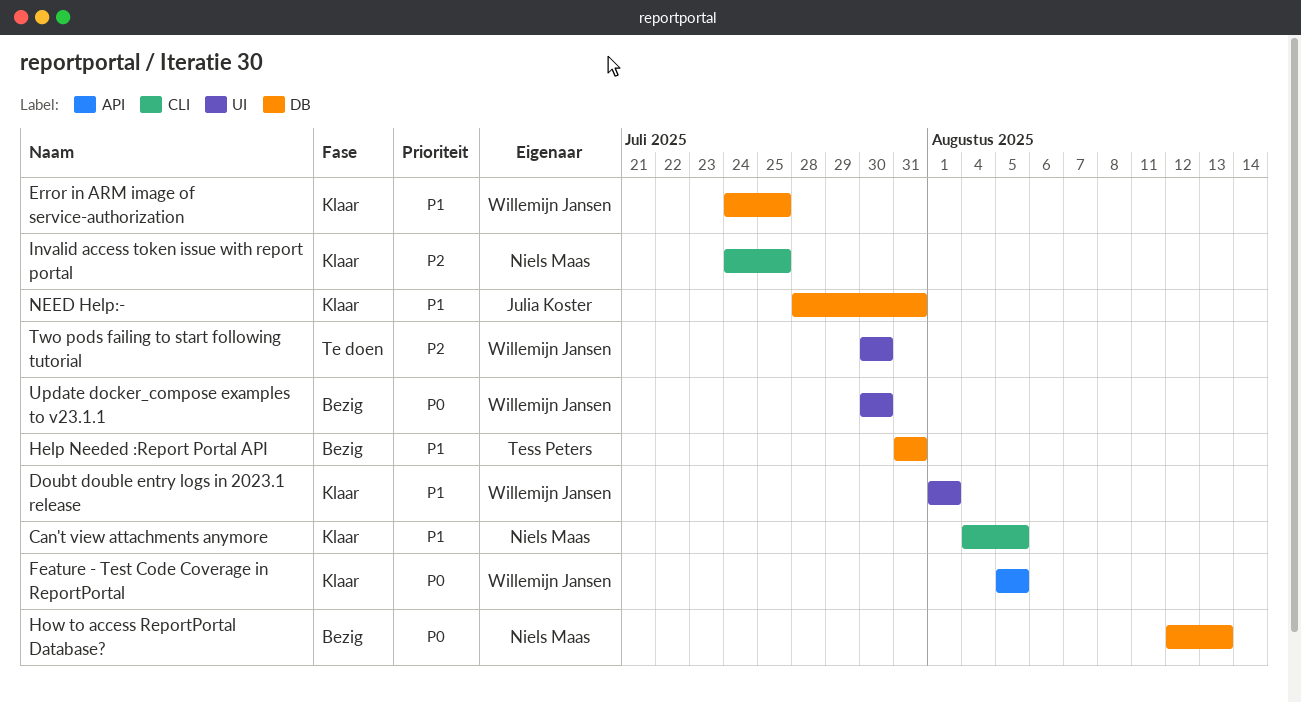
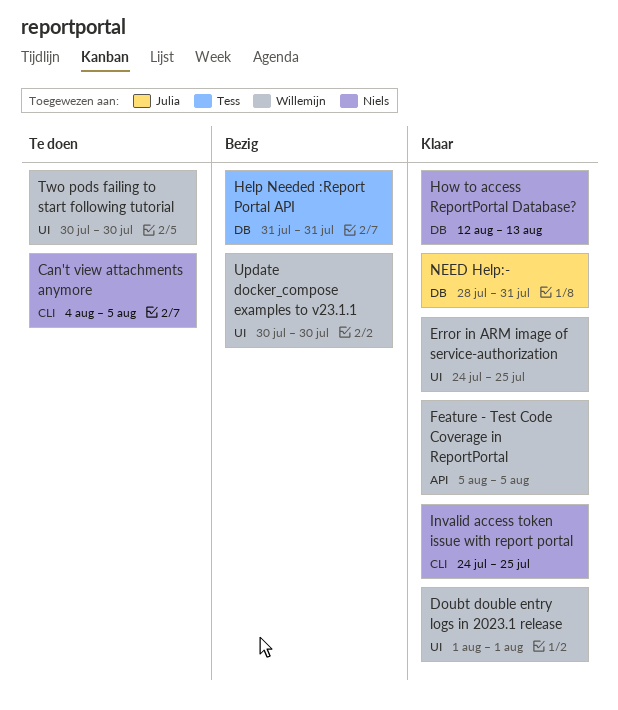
Can't view attachments anymore, status: Klaar -> Te doen
Error in ARM image of service-authorization, label: DB -> UI
How to access ReportPortal Database?, status: Bezig -> Klaar

